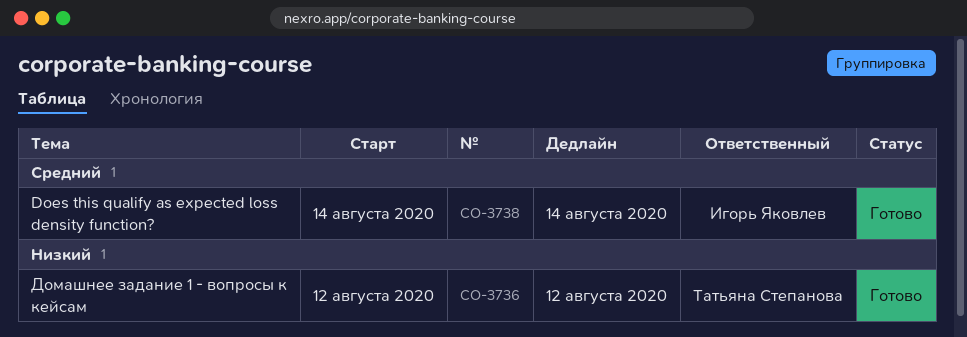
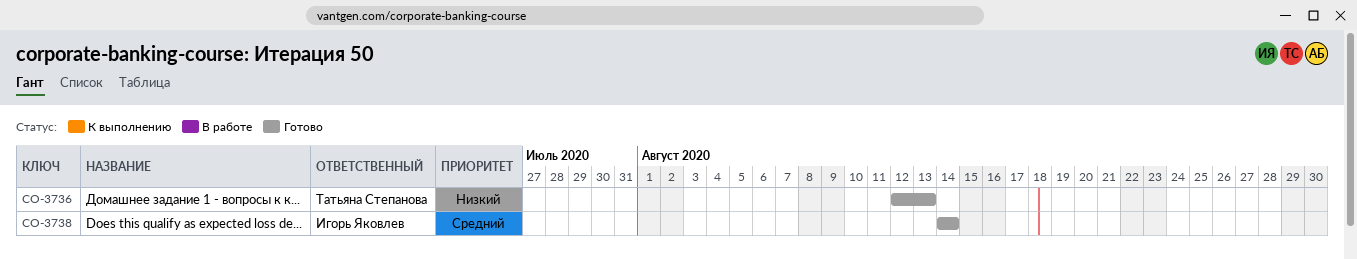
CO-3736, due: Aug 12 -> Aug 13

